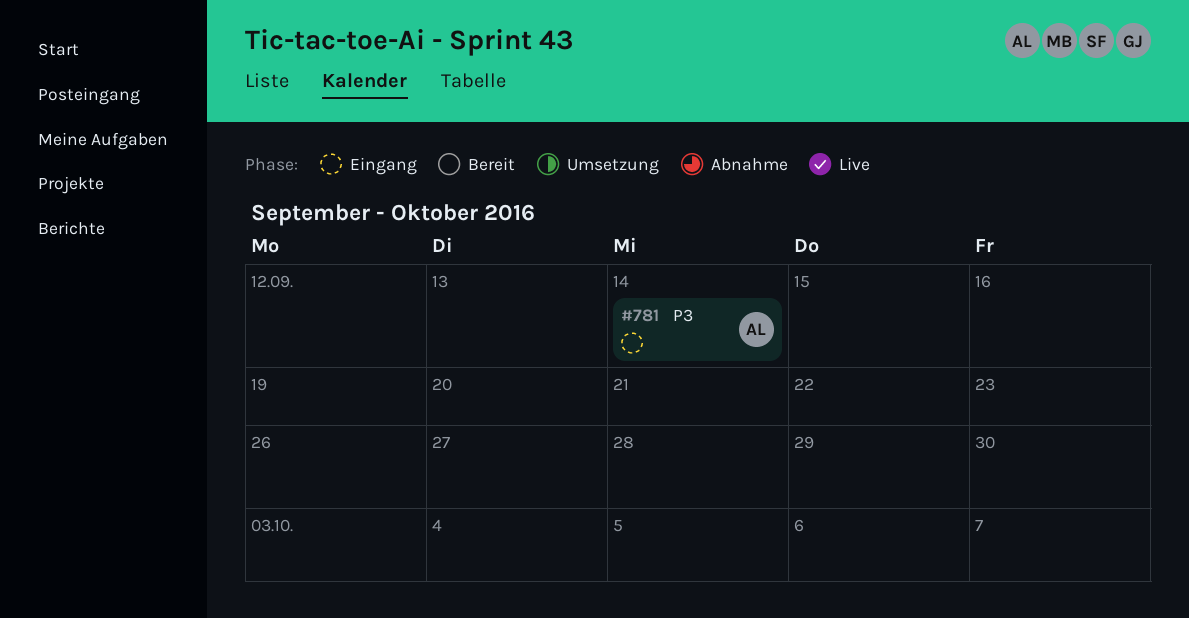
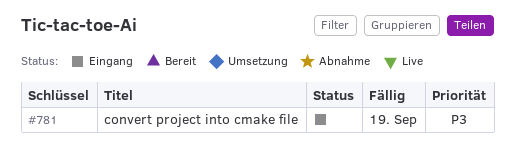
#781, due: Sep 14 -> Sep 19

